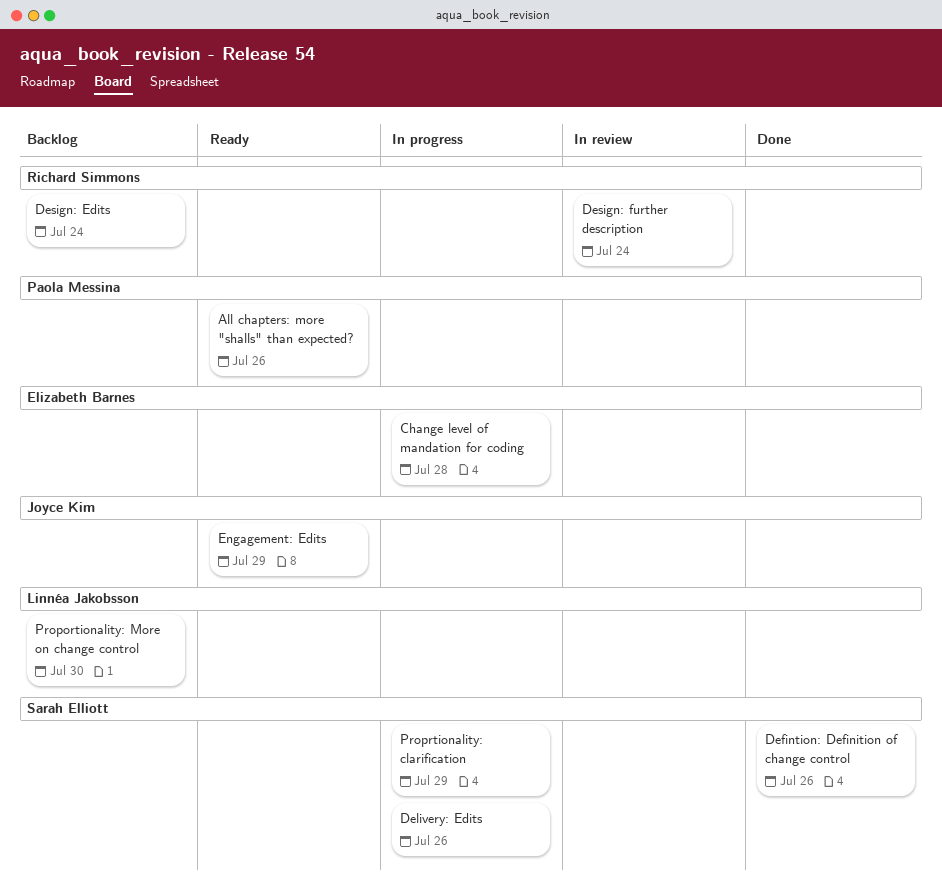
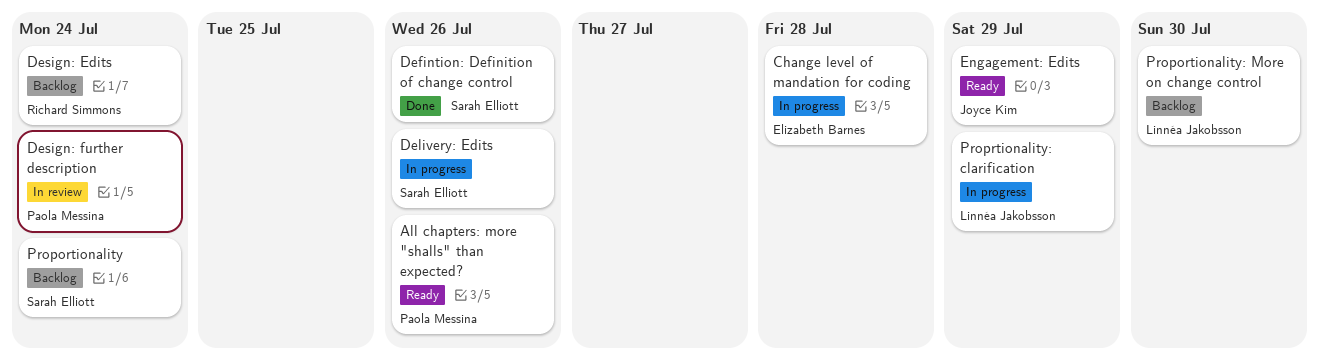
Design: further description, owner: Richard Simmons -> Paola Messina
Proportionality: none -> present
Proprtionality: clarification, owner: Sarah Elliott -> Linnéa Jakobsson

